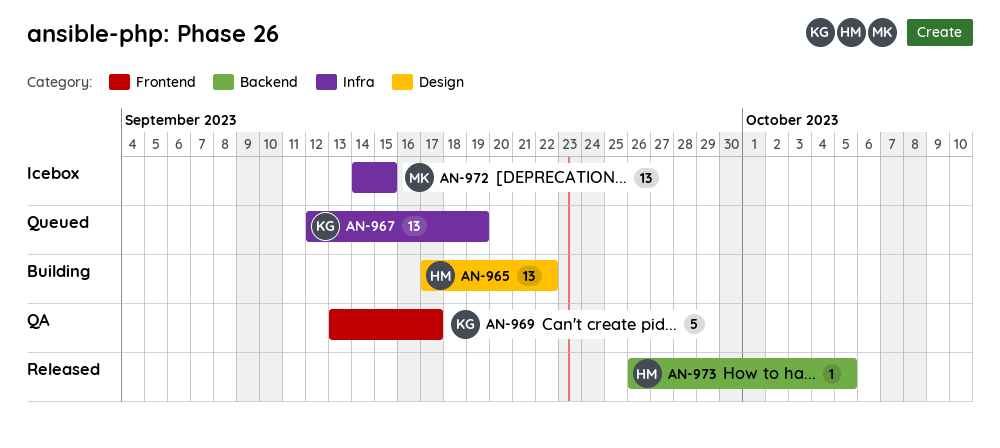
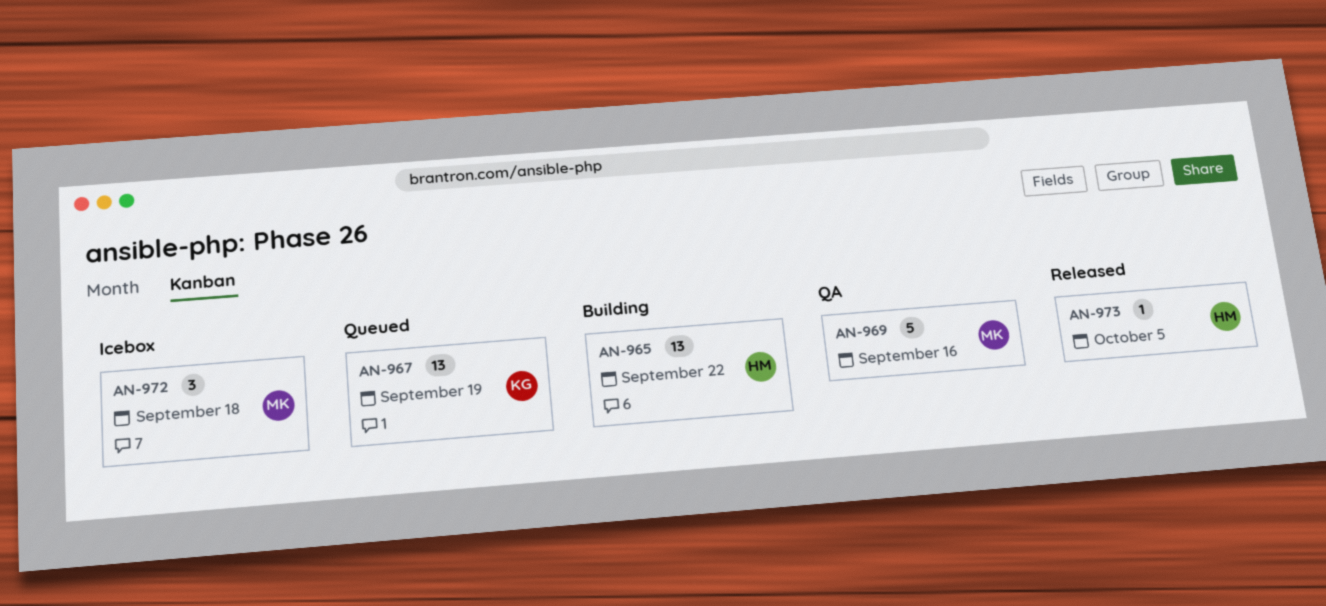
AN-969, owner: KG -> MK
AN-969, due: Sep 17 -> Sep 16
AN-972, estimate: 13 -> 3
AN-972, due: Sep 15 -> Sep 18

